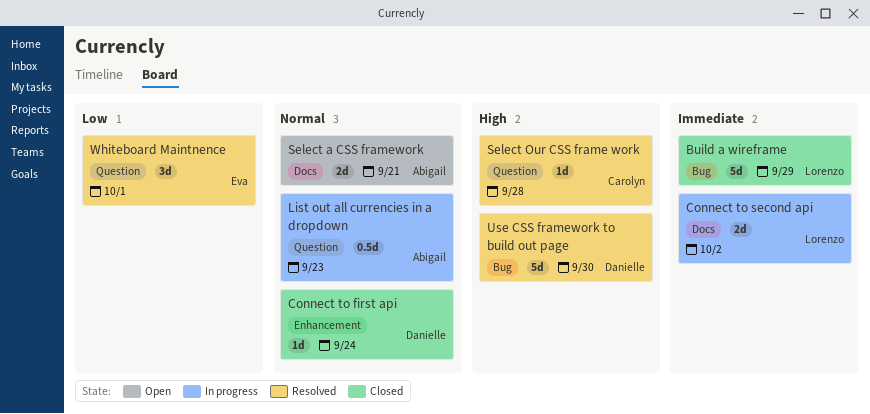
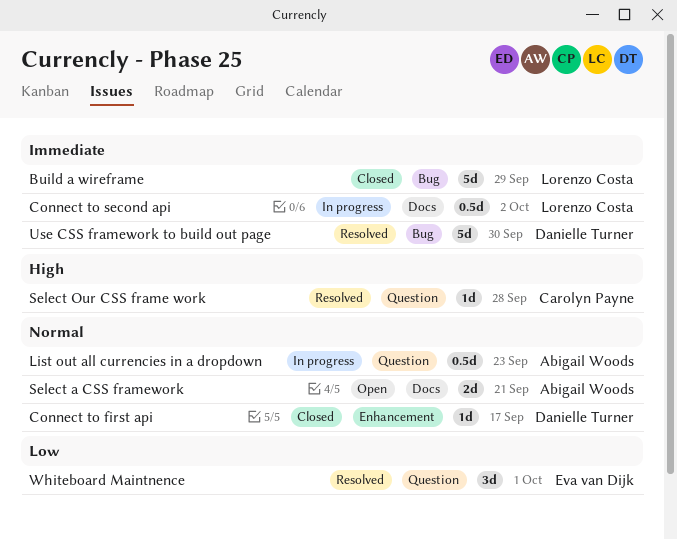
Connect to first api, due: Sep 24 -> Sep 17
Connect to second api, estimate: 2d -> 0.5d
Use CSS framework to build out page, priority: High -> Immediate

